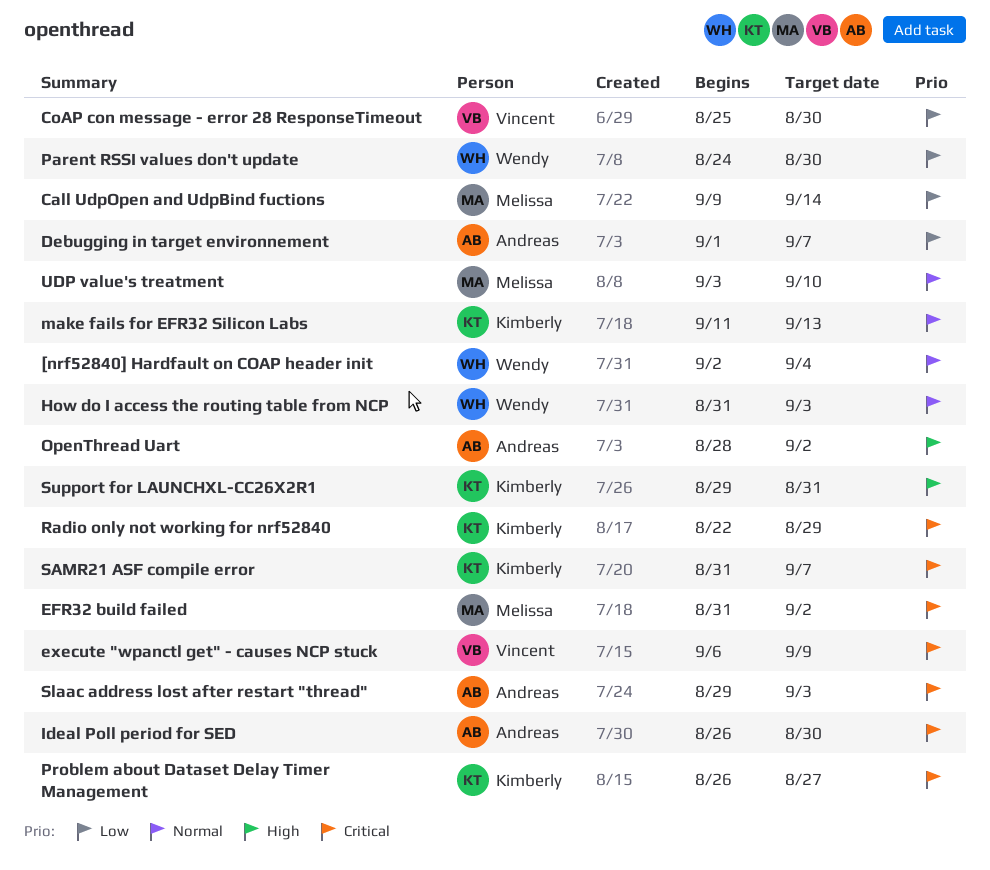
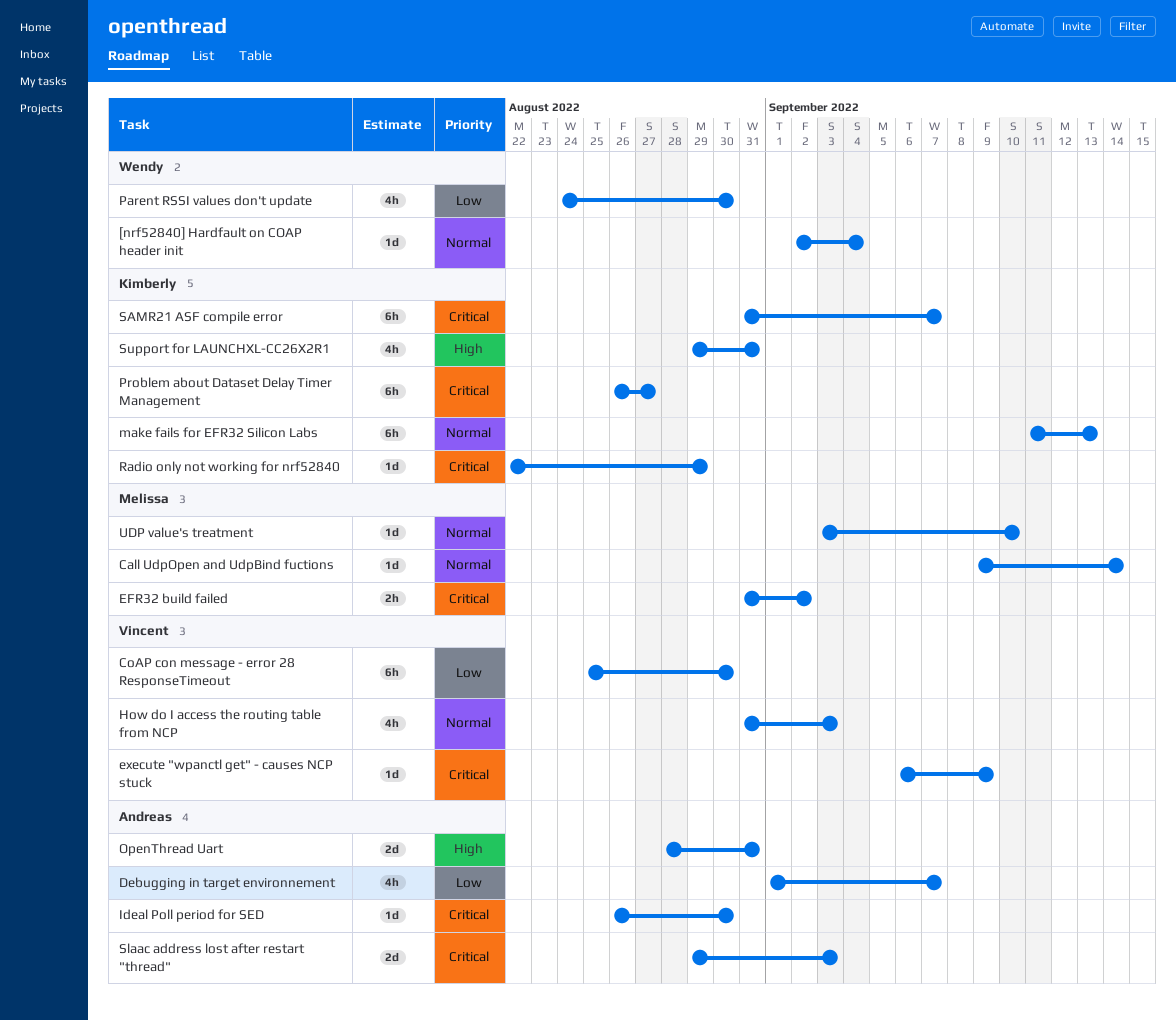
Call UdpOpen and UdpBind fuctions, priority: Low -> Normal
How do I access the routing table from NCP, owner: Wendy -> Vincent
OpenThread Uart, due: Sep 2 -> Aug 31

